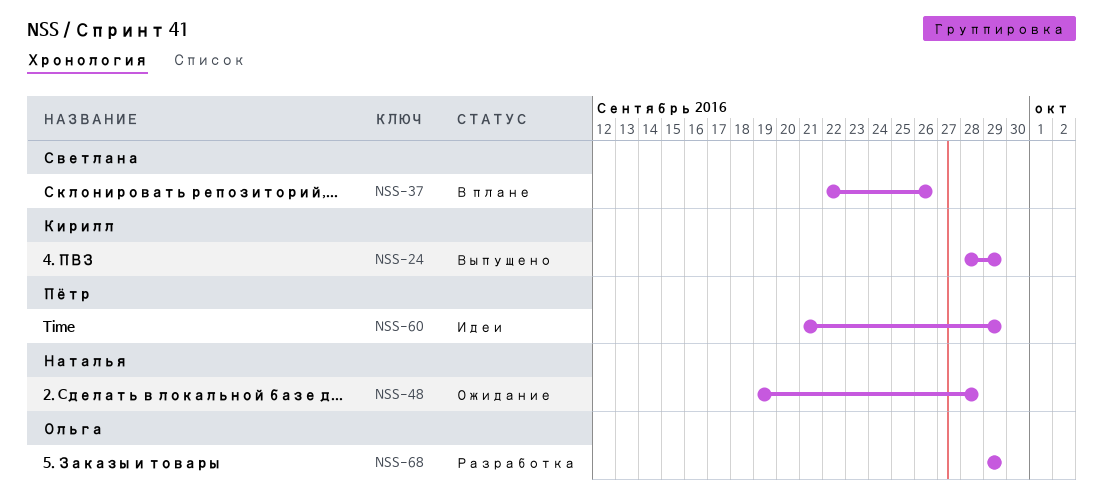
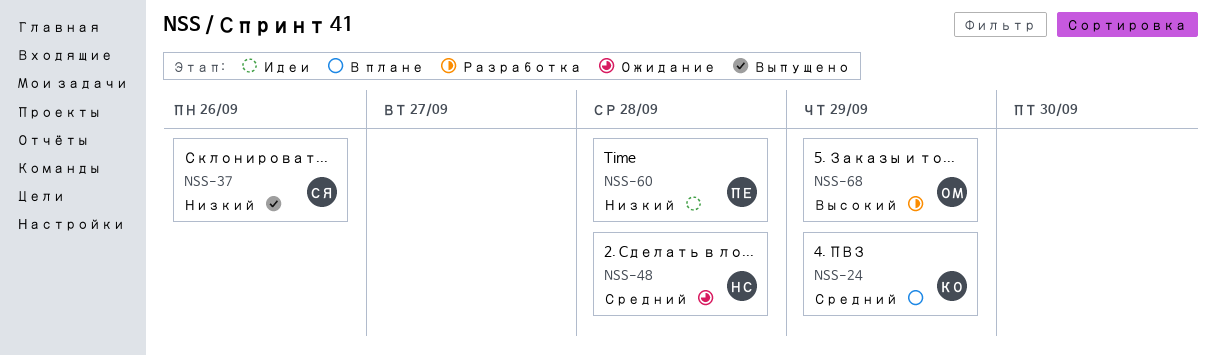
NSS-24, status: Выпущено -> В плане
NSS-37, status: В плане -> Выпущено
NSS-60, due: Sep 29 -> Sep 28

